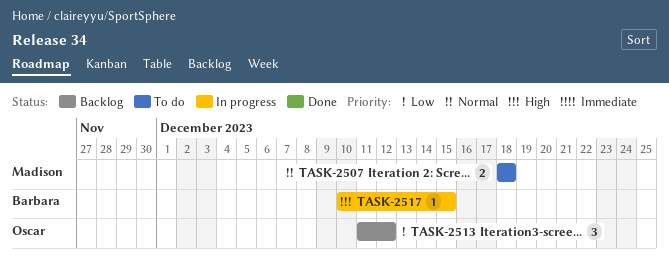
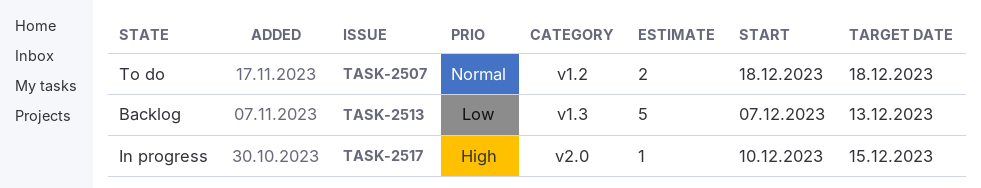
TASK-2513, estimate: 3 -> 5
TASK-2513, start: Dec 11 -> Dec 7
TASK-2513, due: Dec 12 -> Dec 13

